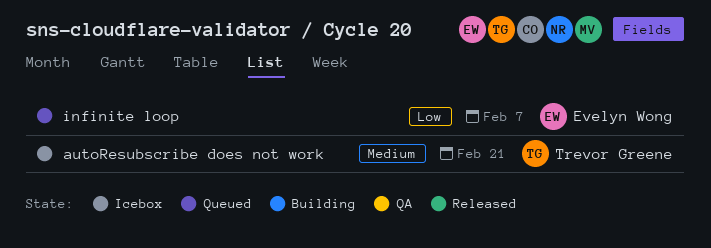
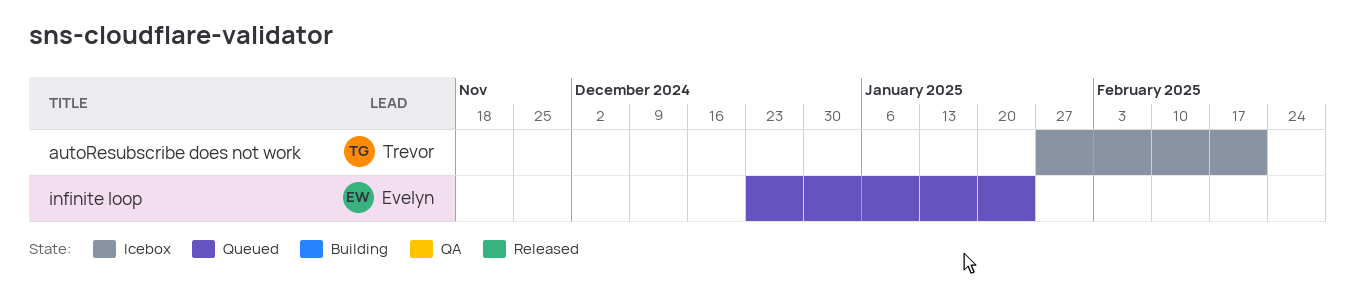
infinite loop, due: Feb 7 -> Jan 24

